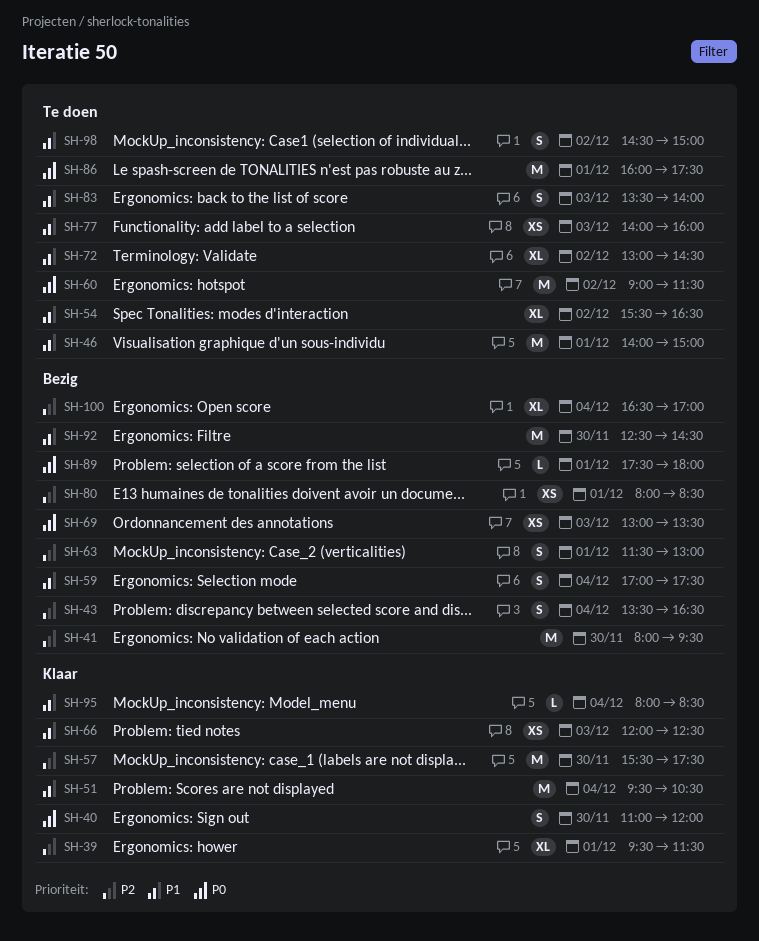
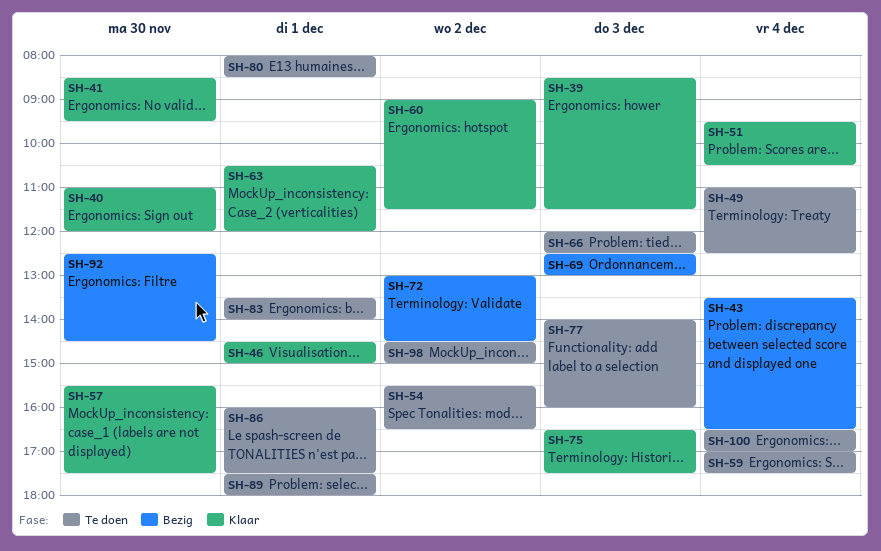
SH-39, day: Dec 1 -> Dec 3
SH-39, begins: 09:30 -> 08:30
SH-41, status: Bezig -> Klaar
SH-41, begins: 08:00 -> 08:30
SH-46, status: Te doen -> Klaar
SH-46, begins: 14:00 -> 14:30
SH-49: none -> present
SH-59, status: Bezig -> Te doen
SH-60, status: Te doen -> Klaar
SH-63, status: Bezig -> Klaar
SH-63, begins: 11:30 -> 10:30
SH-63, ends: 13:00 -> 12:00
SH-66, status: Klaar -> Te doen
SH-69, begins: 13:00 -> 12:30
SH-69, ends: 13:30 -> 13:00
SH-72, status: Te doen -> Bezig
SH-75: none -> present
SH-80, status: Bezig -> Te doen
SH-83, day: Dec 3 -> Dec 1
SH-89, status: Bezig -> Te doen
SH-95: present -> none
SH-100, status: Bezig -> Te doen

